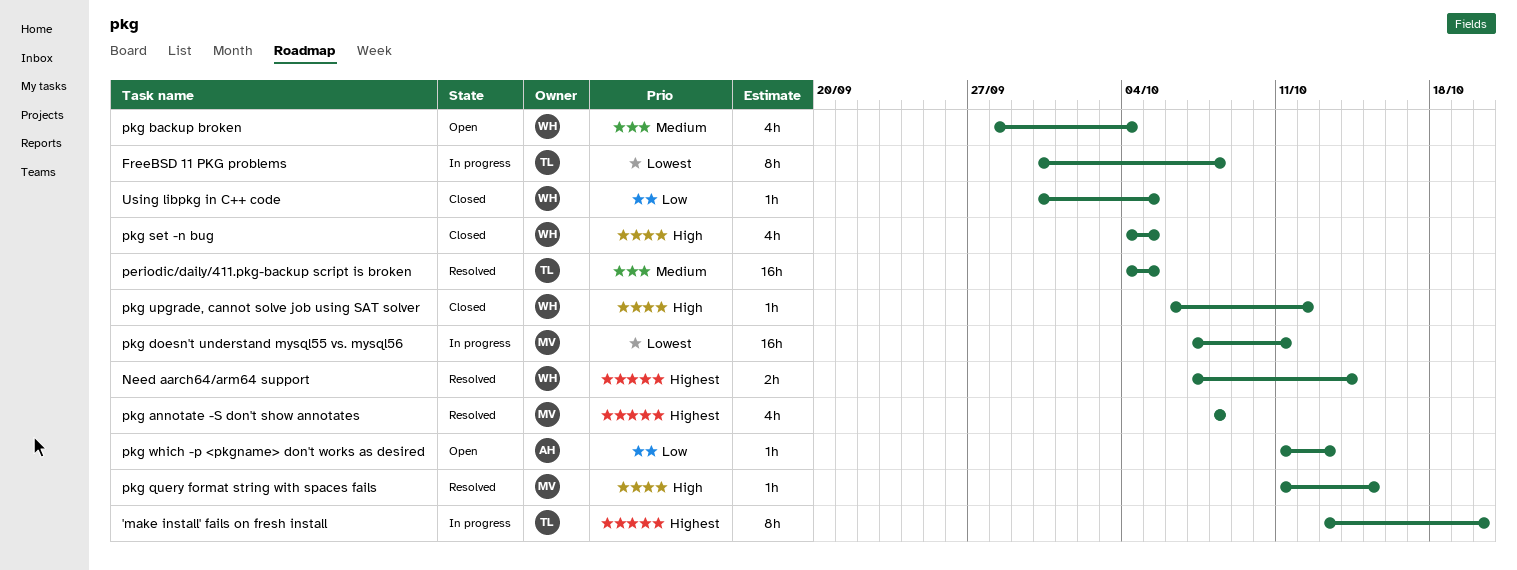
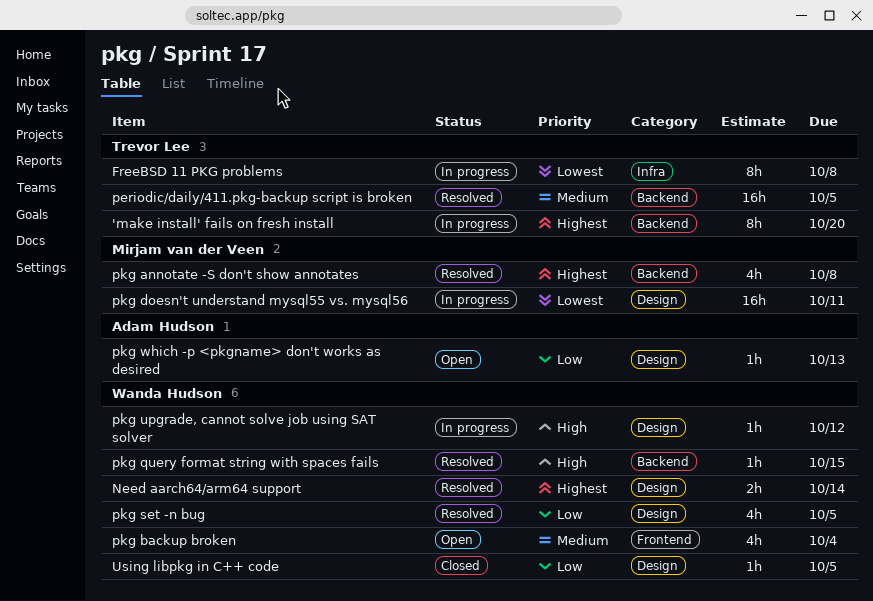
pkg query format string with spaces fails, owner: Mirjam van der Veen -> Wanda Hudson
pkg set -n bug, status: Closed -> Resolved
pkg set -n bug, priority: High -> Low
pkg upgrade, cannot solve job using SAT solver, status: Closed -> In progress

